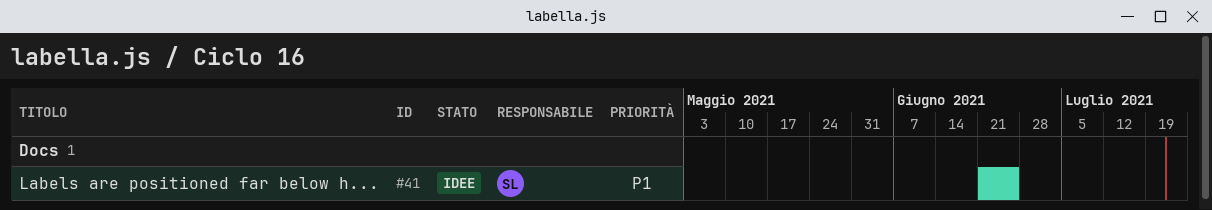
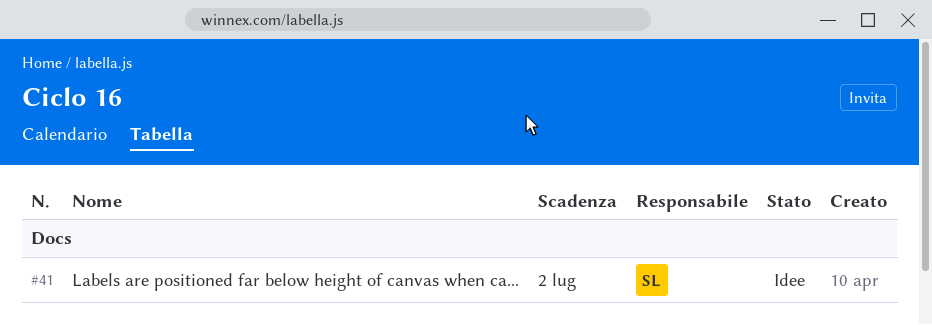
#41, due: Jun 25 -> Jul 2

